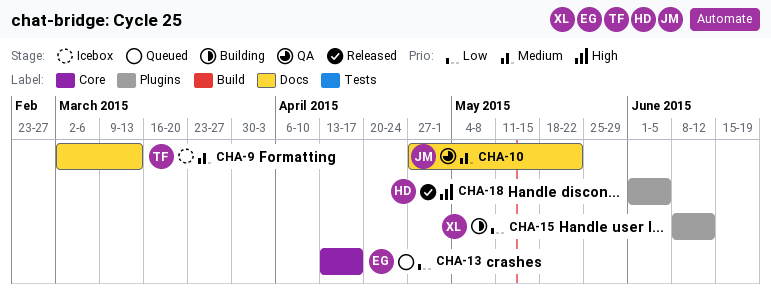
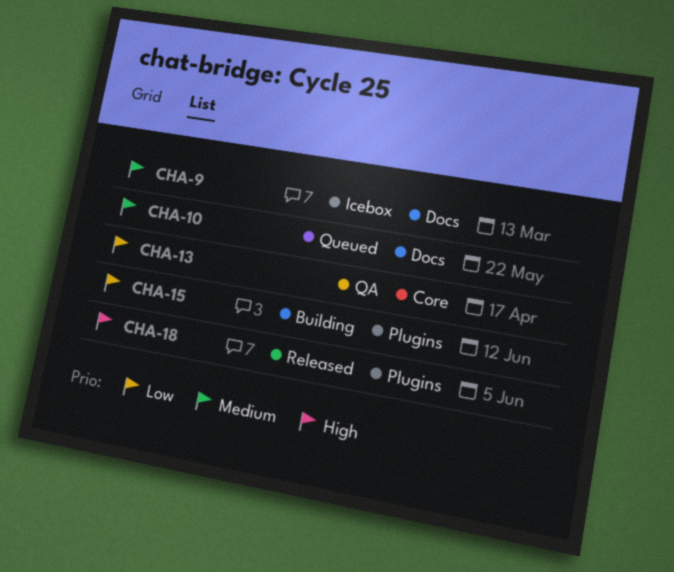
CHA-10, status: QA -> Queued
CHA-13, status: Queued -> QA

